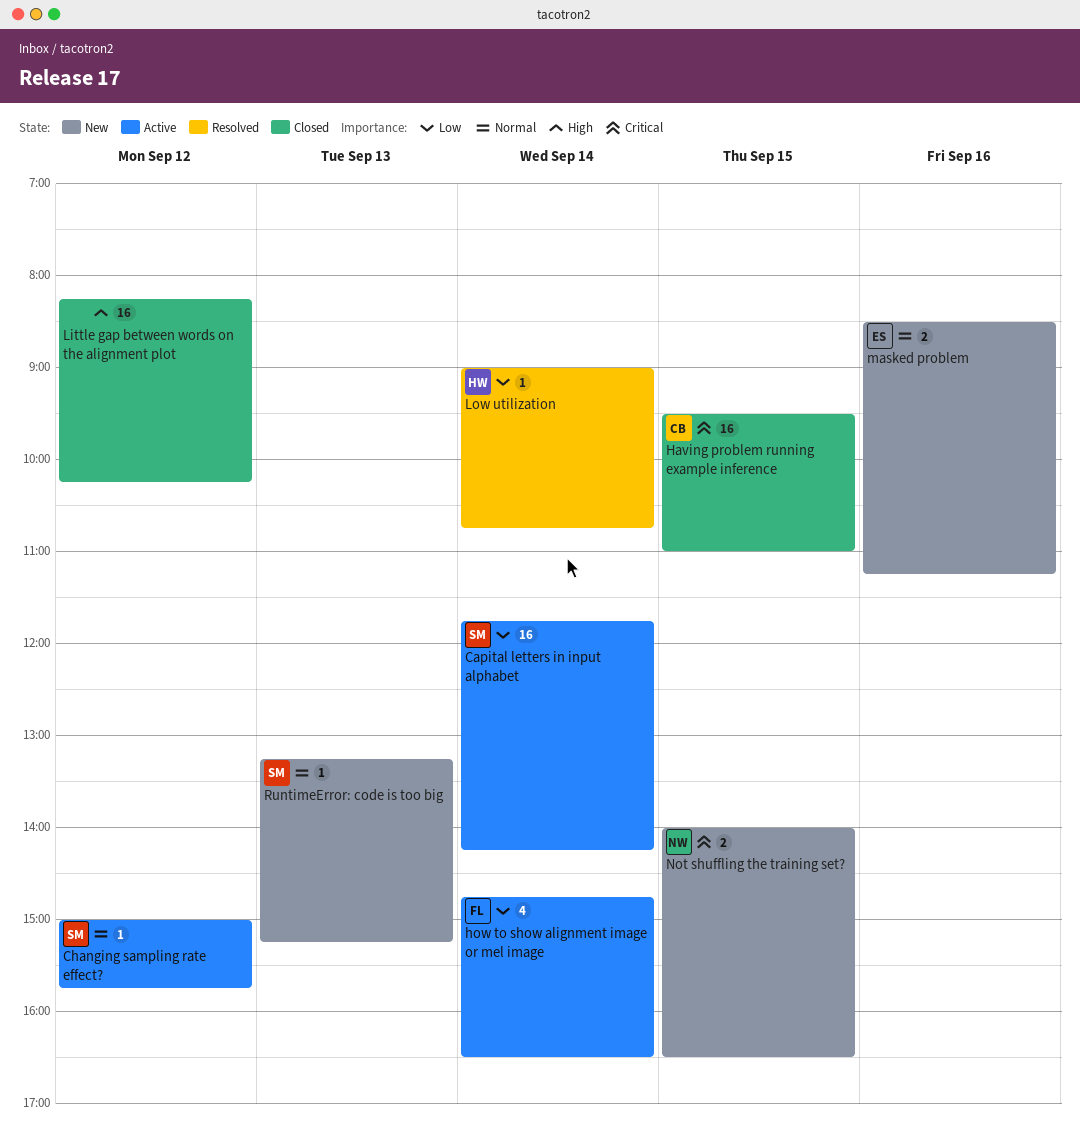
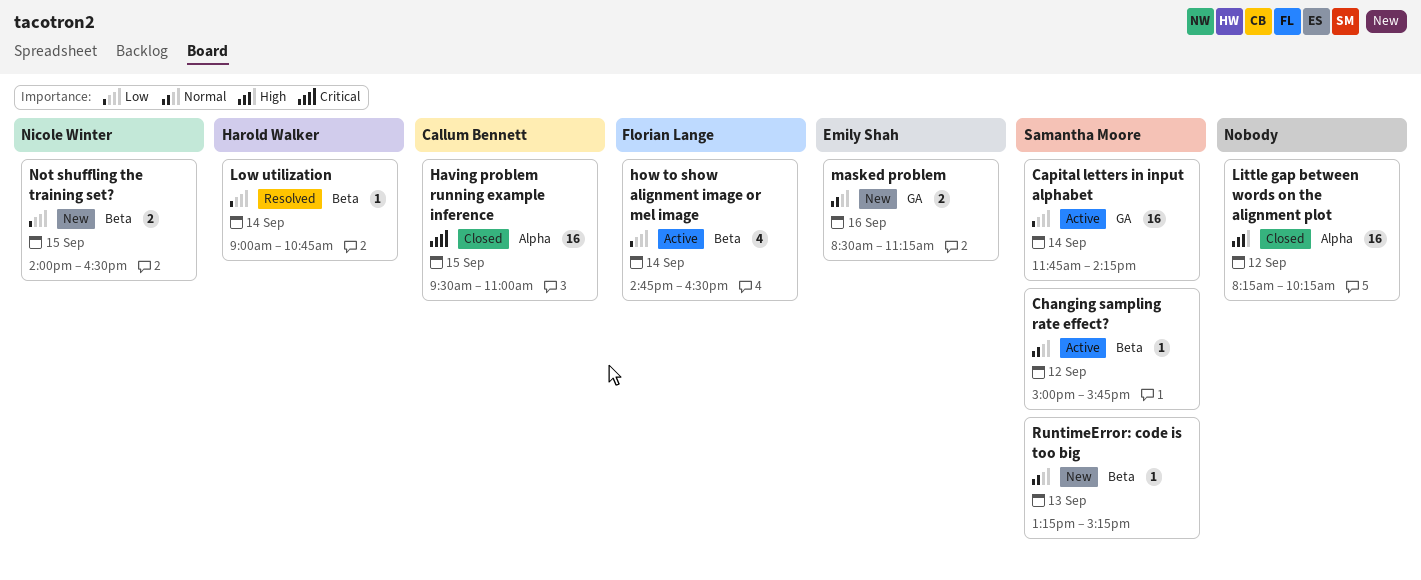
Not shuffling the training set?, priority: Critical -> Low

